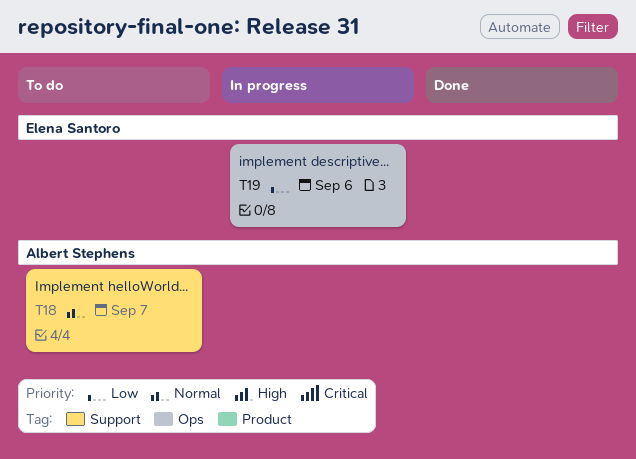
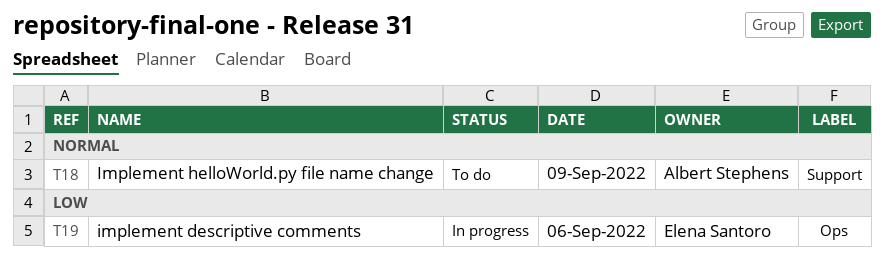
T18, day: Sep 7 -> Sep 9

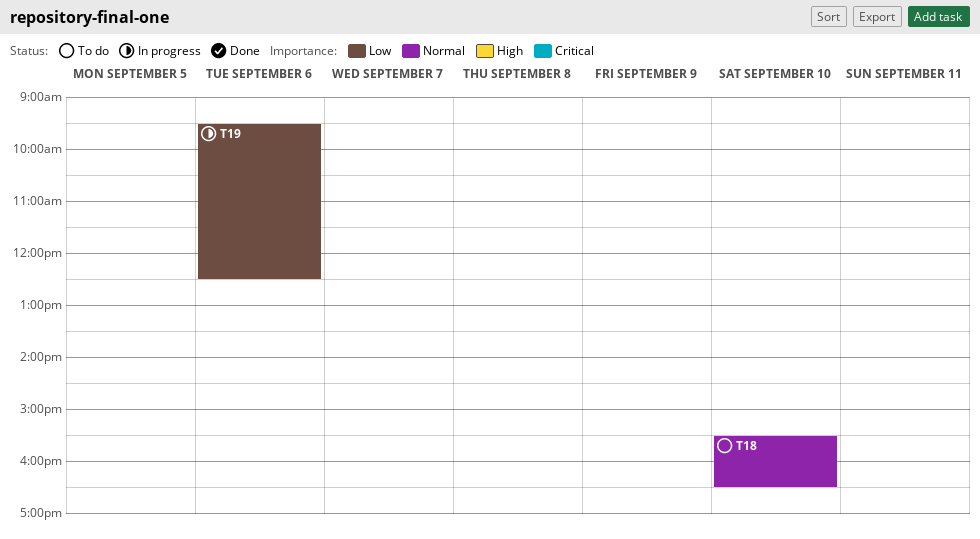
T18, day: Sep 9 -> Sep 10

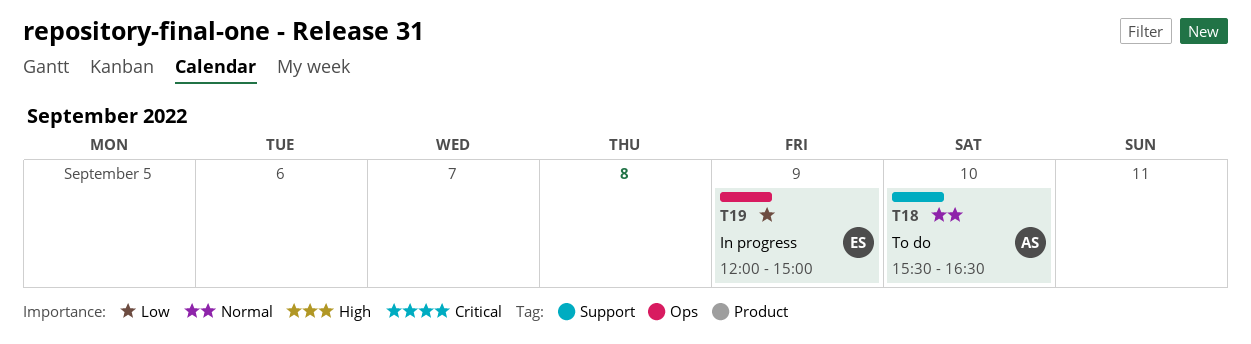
T19, day: Sep 6 -> Sep 9
T19, begins: 09:30 -> 12:00
T19, ends: 12:30 -> 15:00

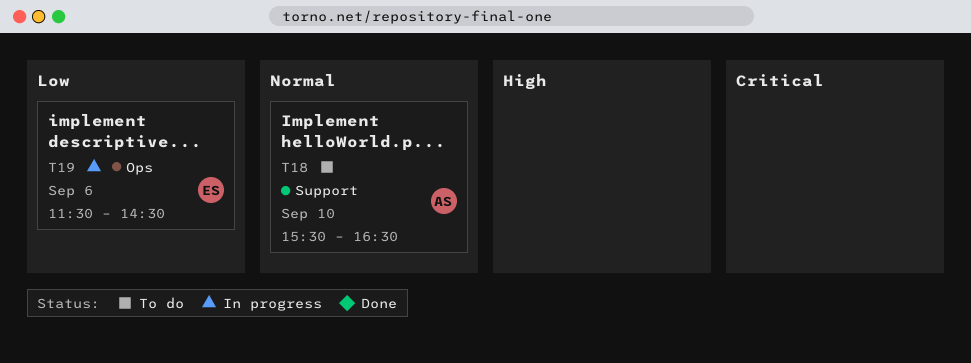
T19, day: Sep 9 -> Sep 6
T19, begins: 12:00 -> 11:30
T19, ends: 15:00 -> 14:30

